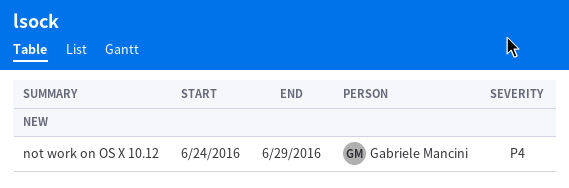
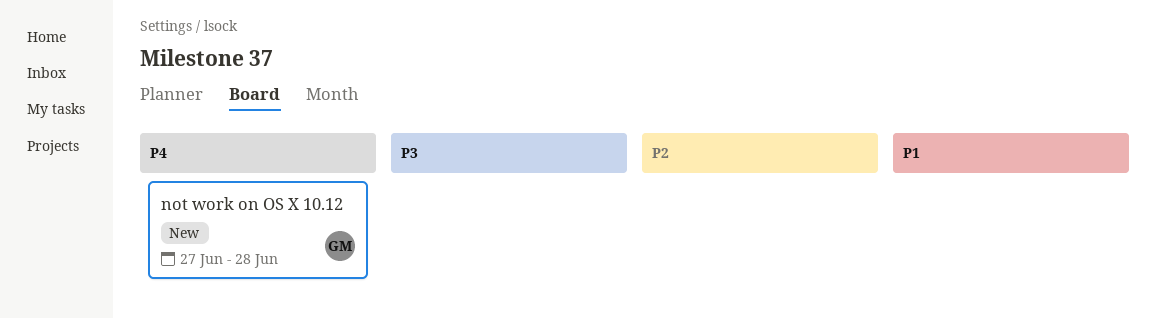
not work on OS X 10.12, start: Jun 24 -> Jun 27
not work on OS X 10.12, due: Jun 29 -> Jun 28

